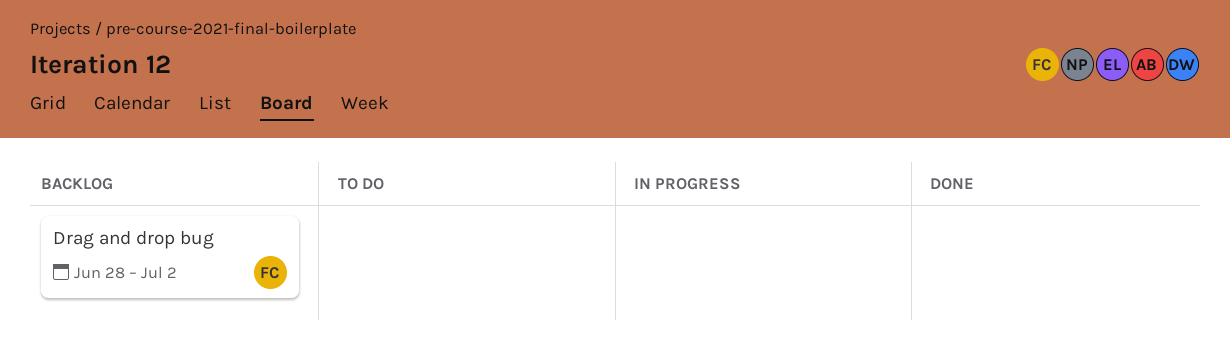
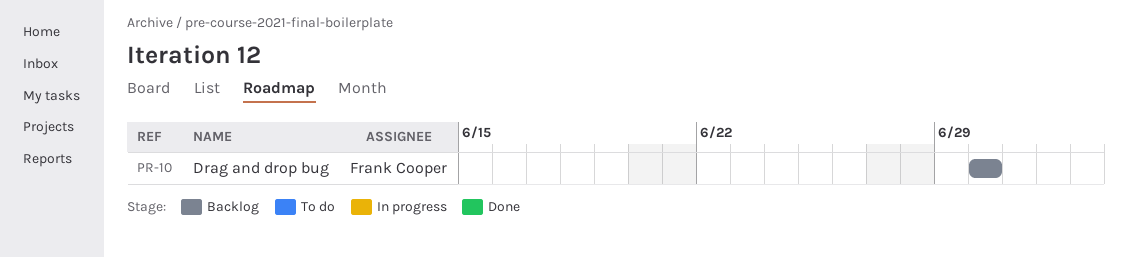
Drag and drop bug, start: Jun 28 -> Jun 30
Drag and drop bug, due: Jul 2 -> Jun 30

